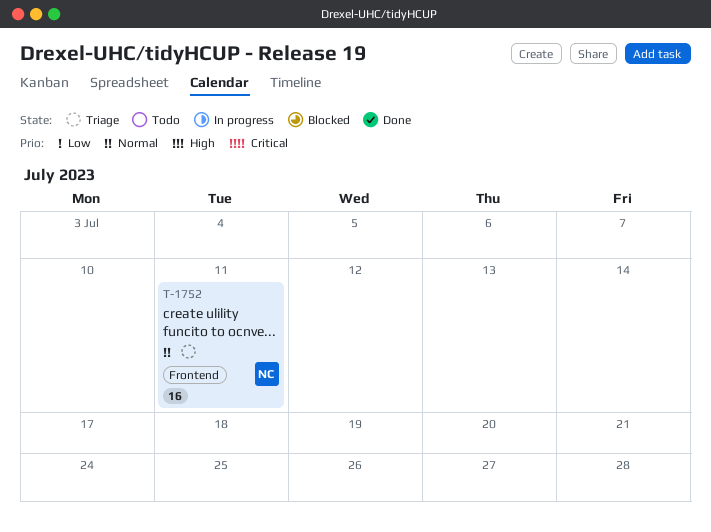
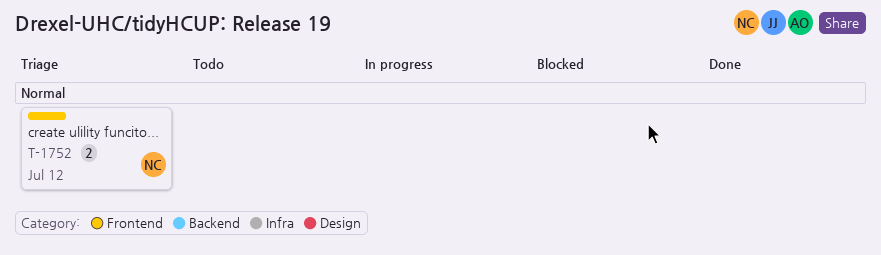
T-1752, estimate: 16 -> 2
T-1752, due: Jul 11 -> Jul 12

